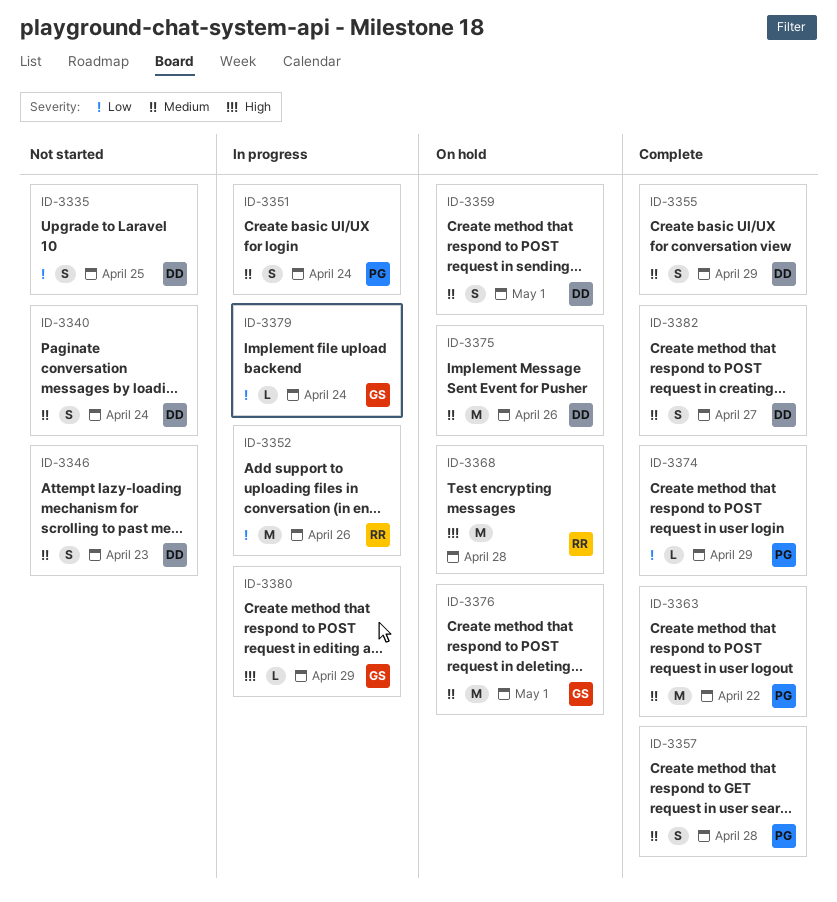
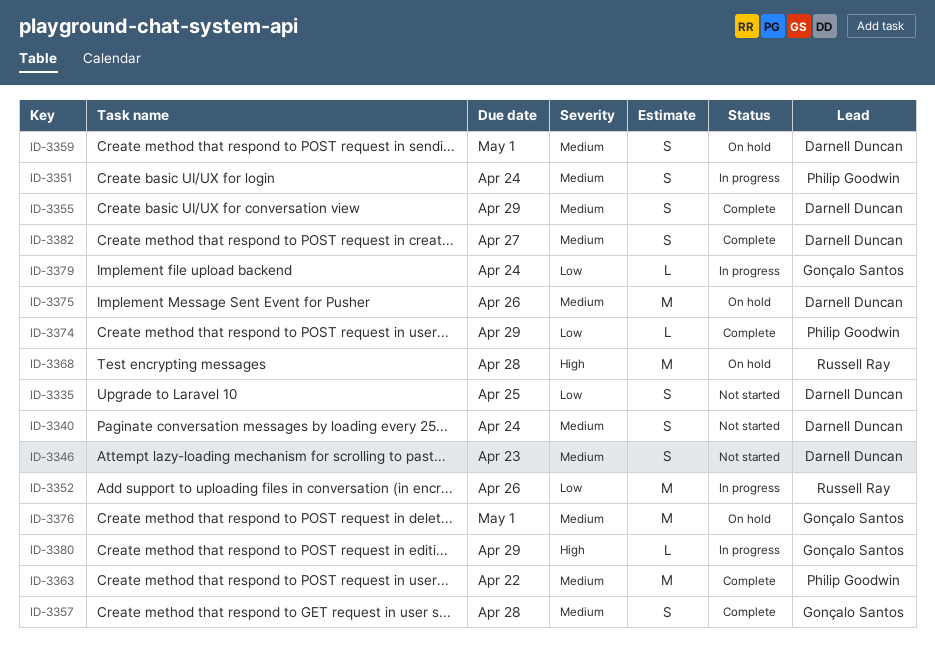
ID-3357, owner: Philip Goodwin -> Gonçalo Santos

